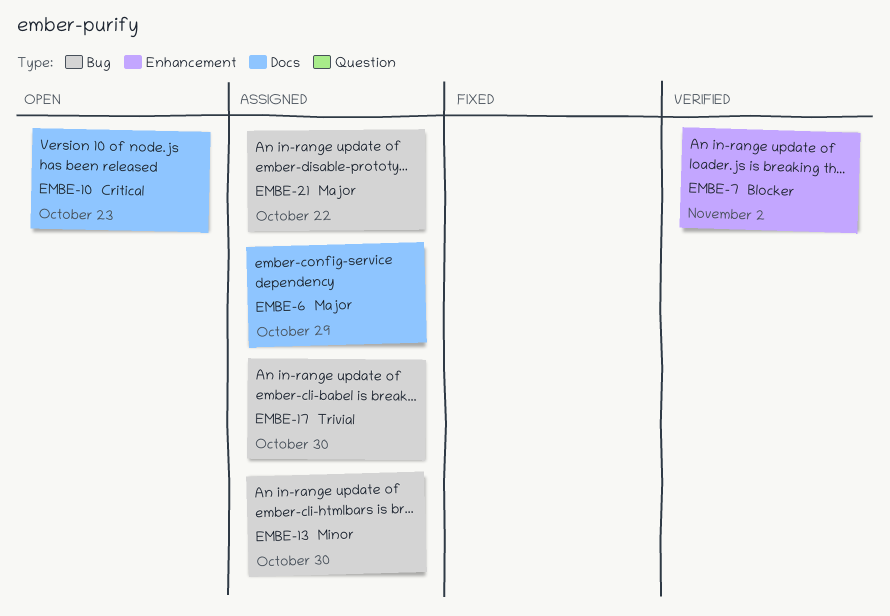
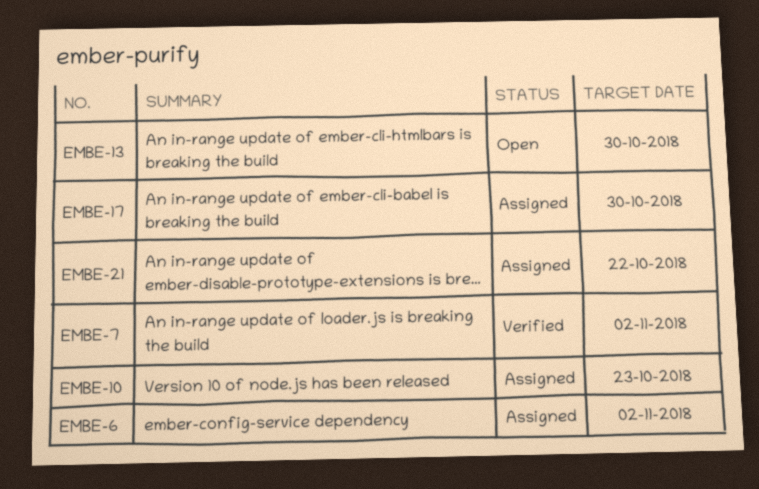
EMBE-6, due: Oct 29 -> Nov 2
EMBE-10, status: Open -> Assigned
EMBE-13, status: Assigned -> Open

